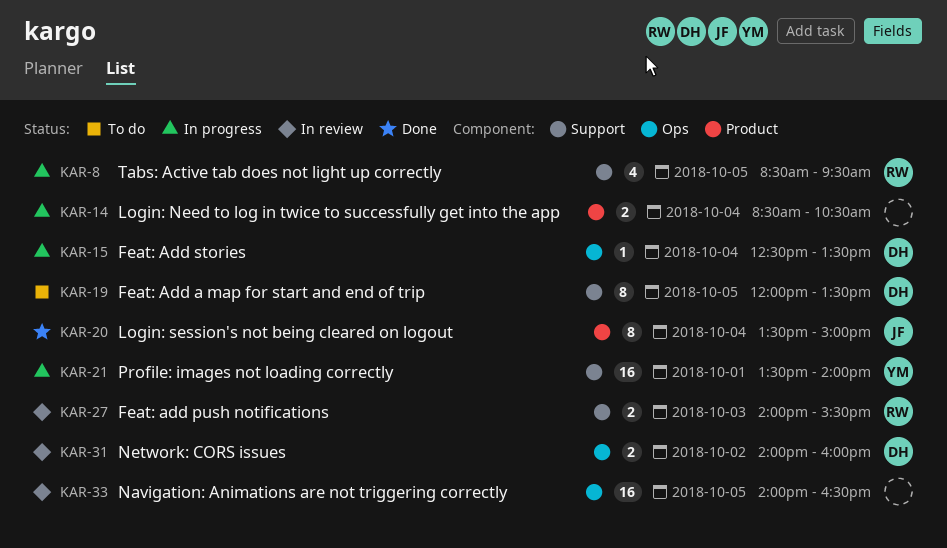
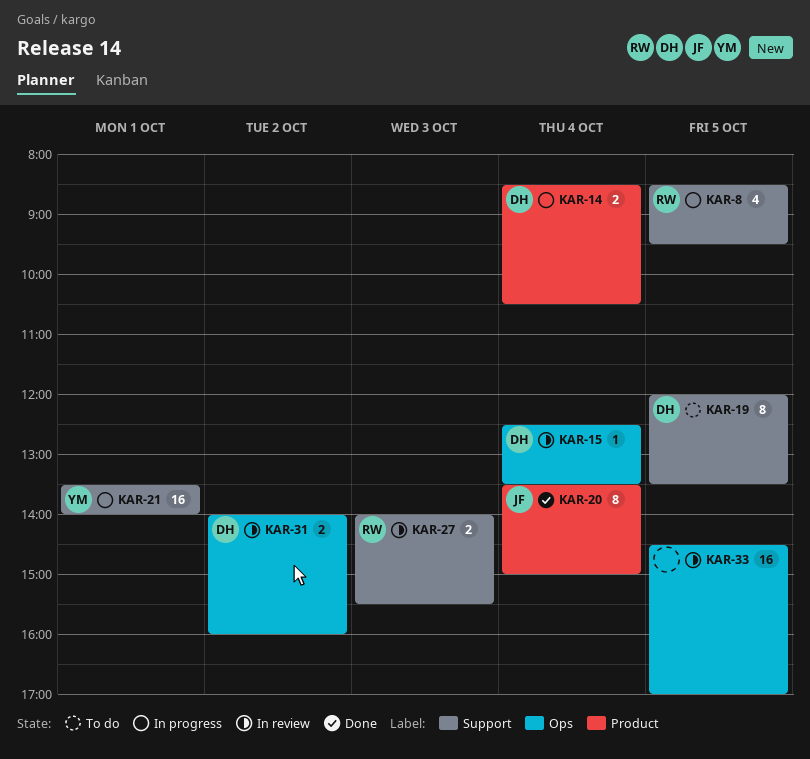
KAR-14, owner: none -> DH
KAR-15, status: In progress -> In review
KAR-33, begins: 14:00 -> 14:30
KAR-33, ends: 16:30 -> 17:00

